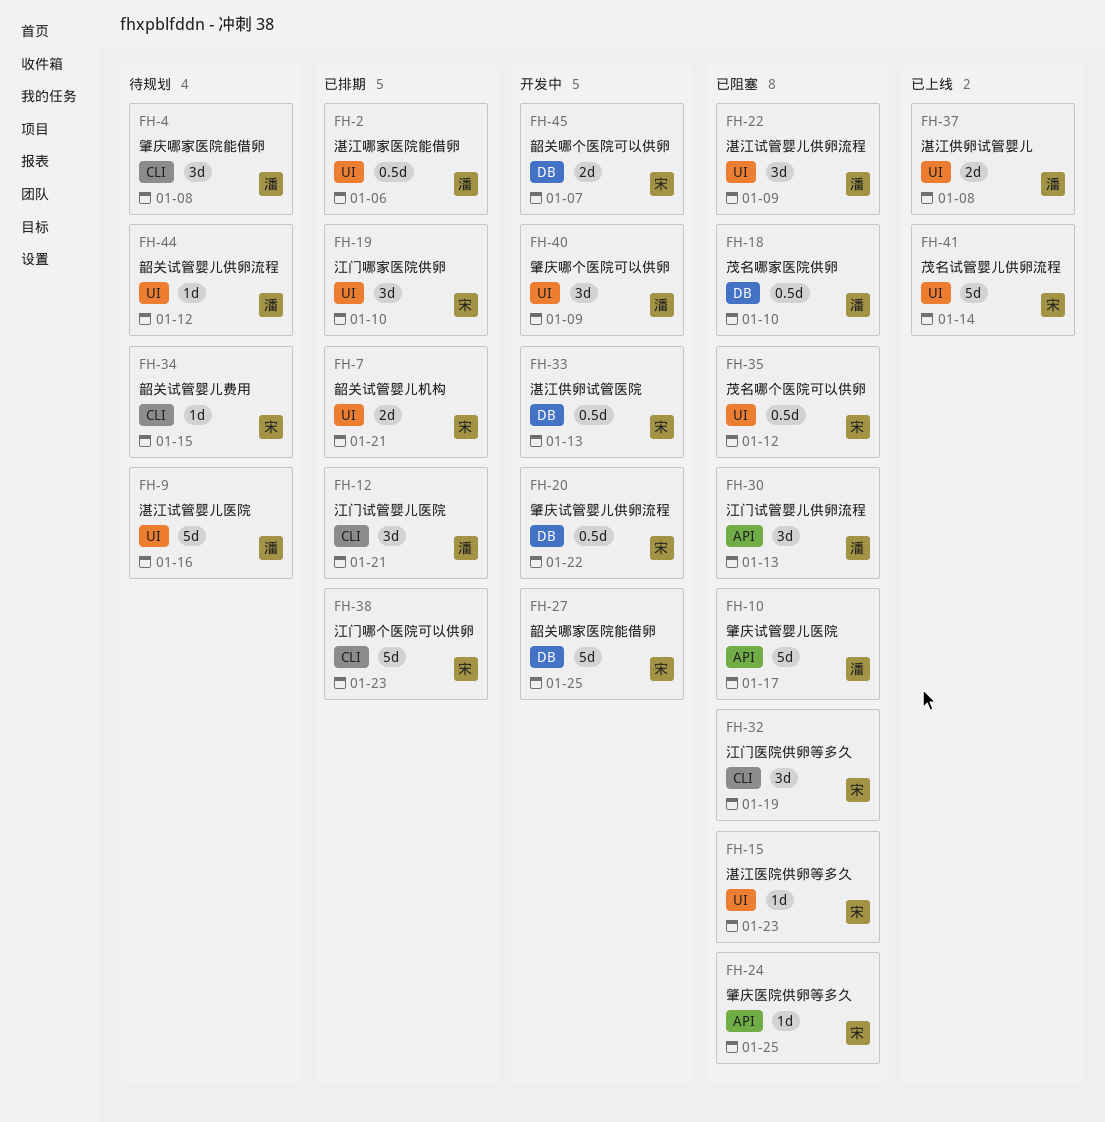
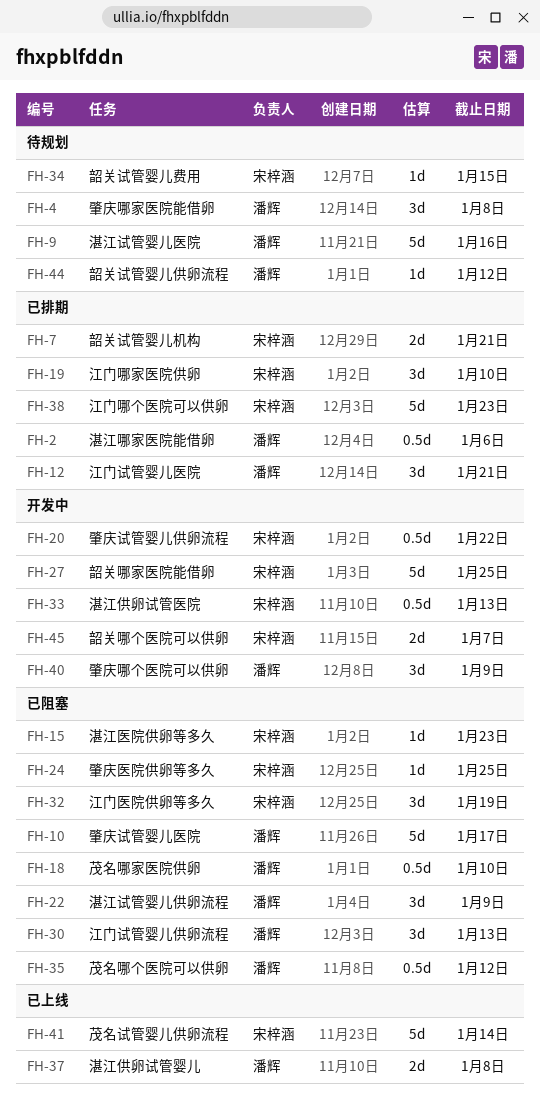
FH-35, owner: 宋梓涵 -> 潘辉

